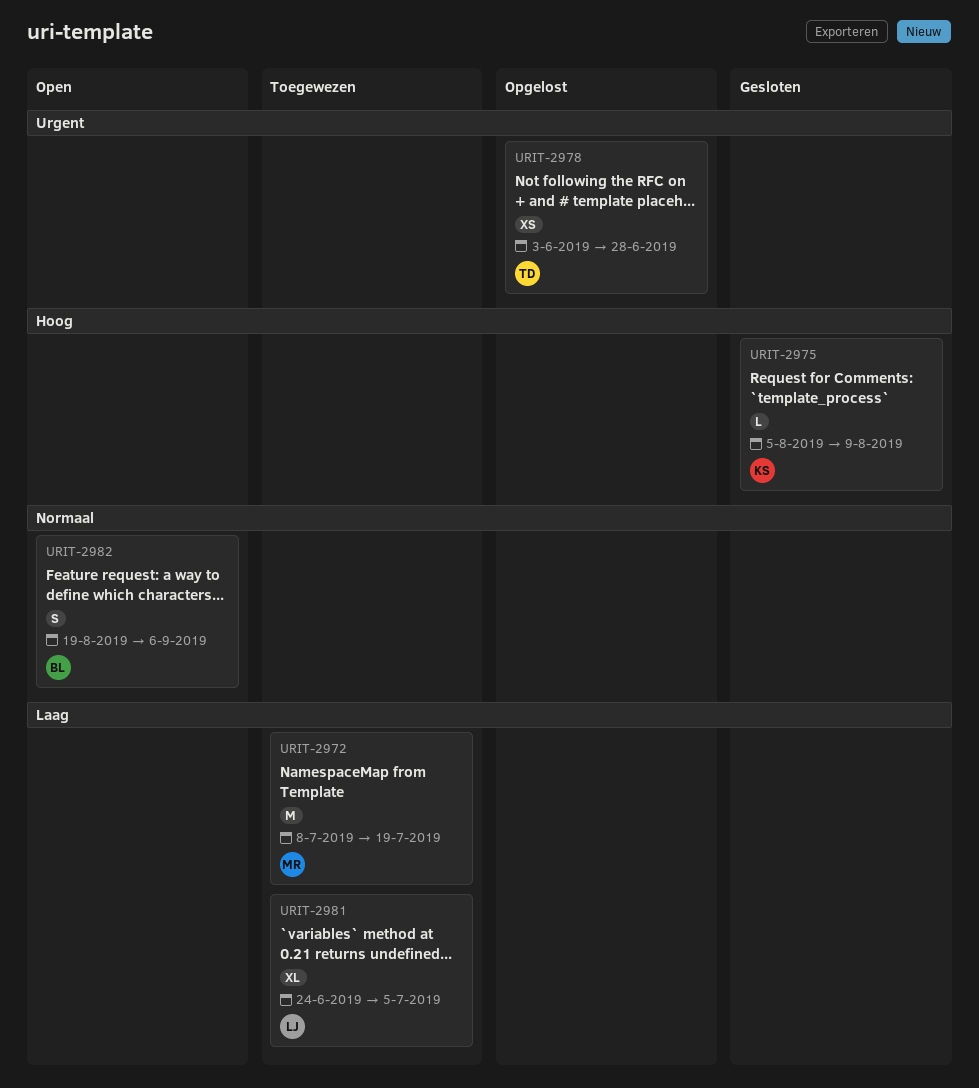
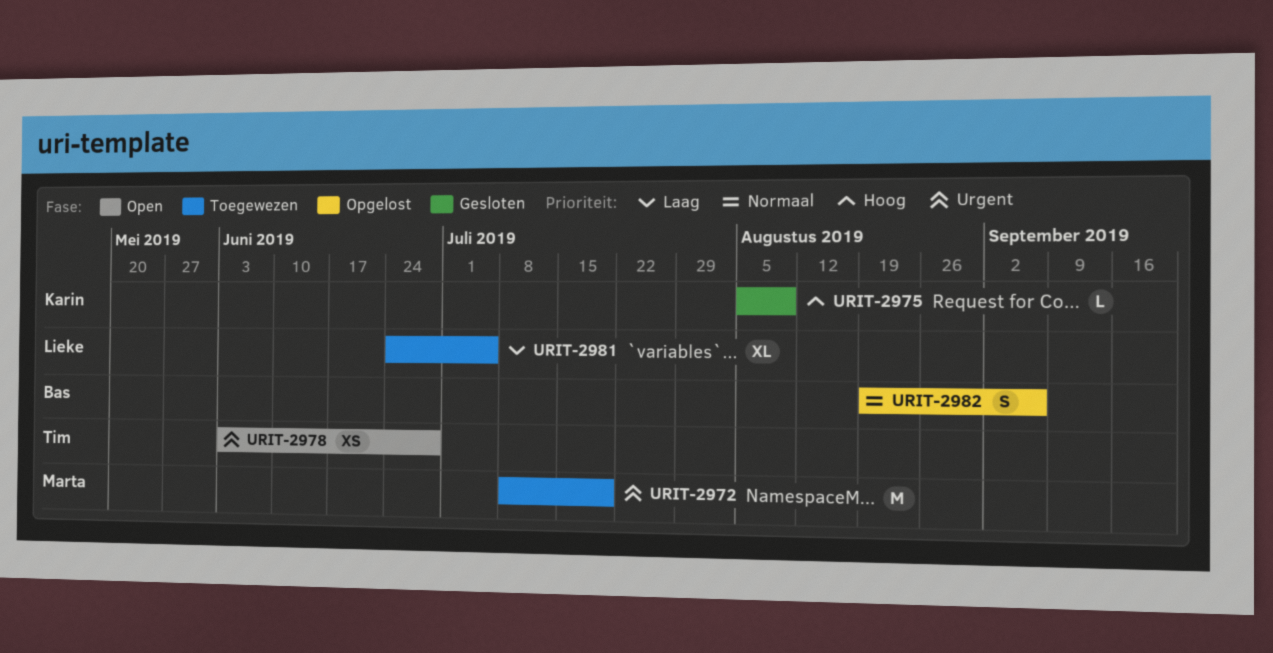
URIT-2972, priority: Laag -> Urgent
URIT-2978, status: Opgelost -> Open
URIT-2982, status: Open -> Opgelost

